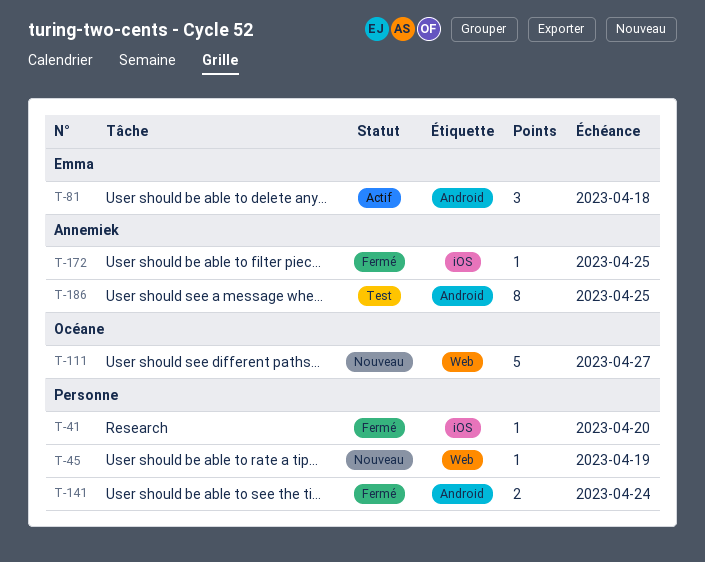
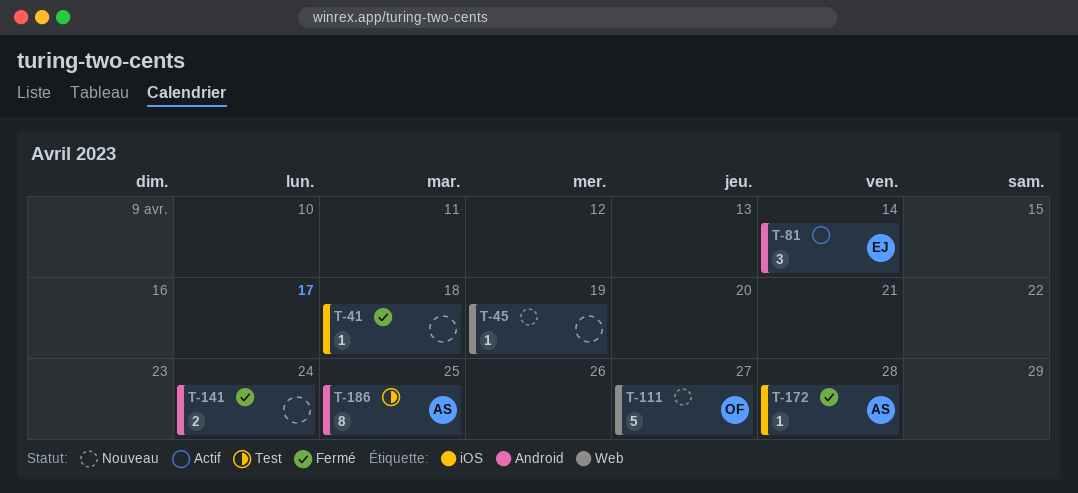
T-41, due: Apr 20 -> Apr 18
T-81, due: Apr 18 -> Apr 14
T-172, due: Apr 25 -> Apr 28

